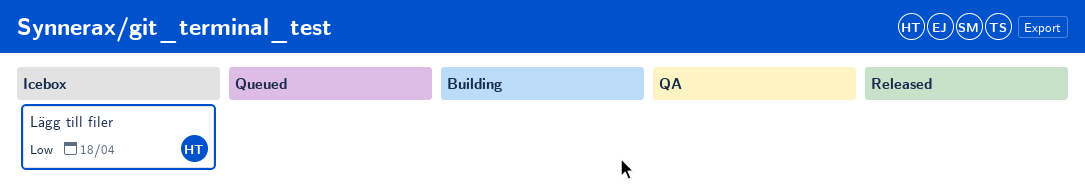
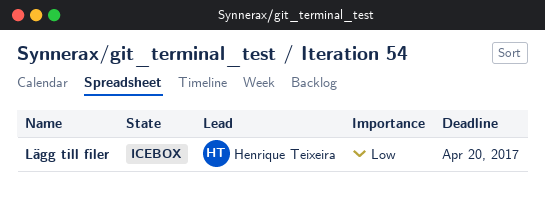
Lägg till filer, due: Apr 18 -> Apr 20

